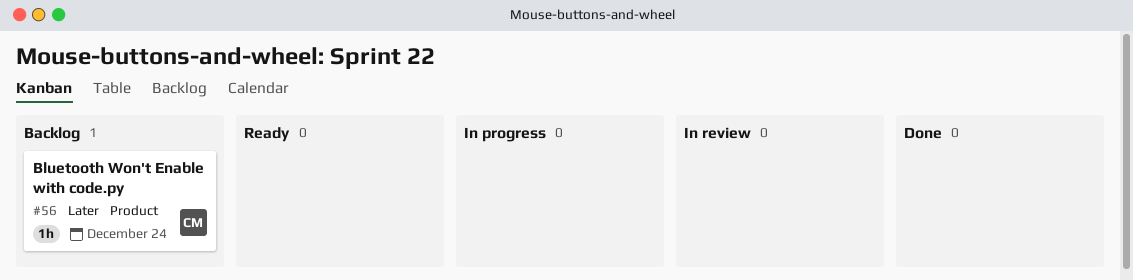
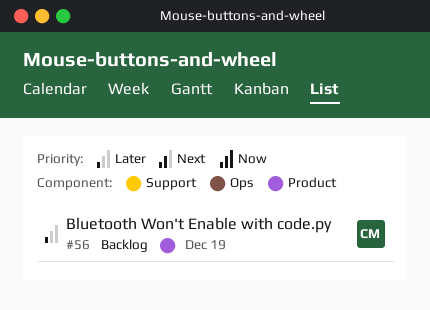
#56, due: Dec 24 -> Dec 19

